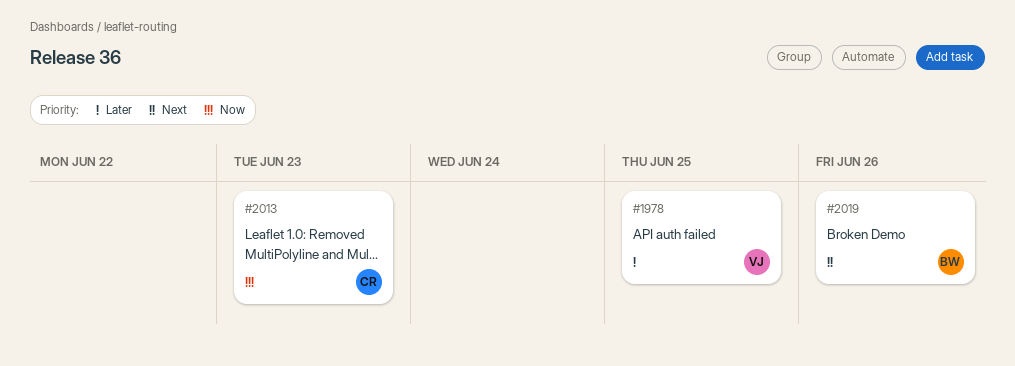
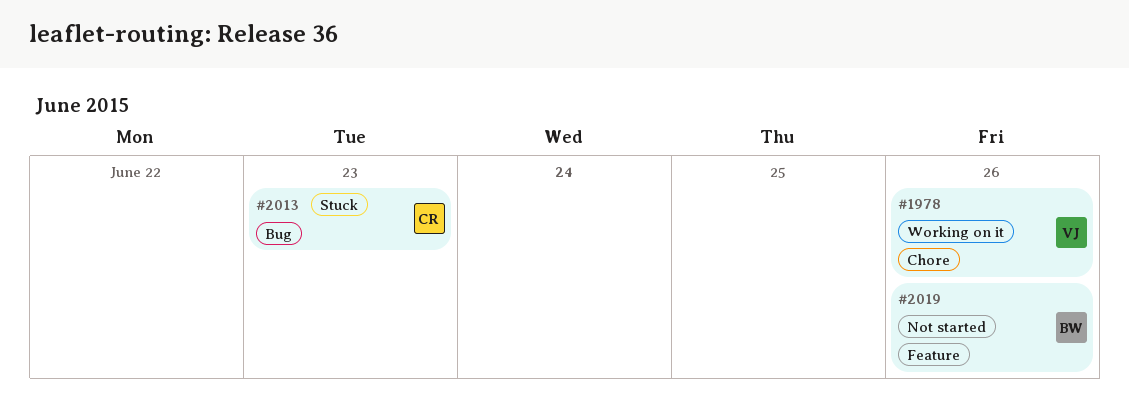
#1978, due: Jun 25 -> Jun 26

